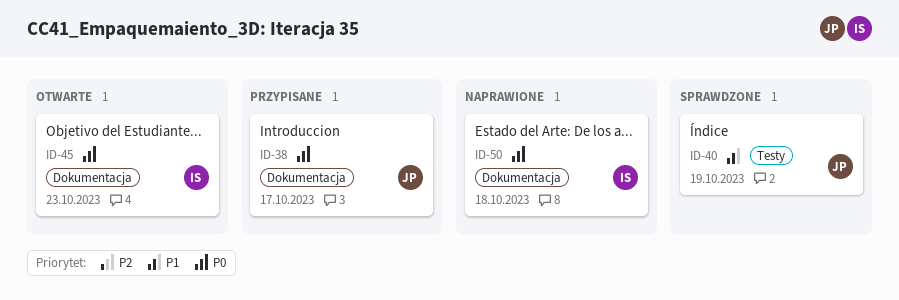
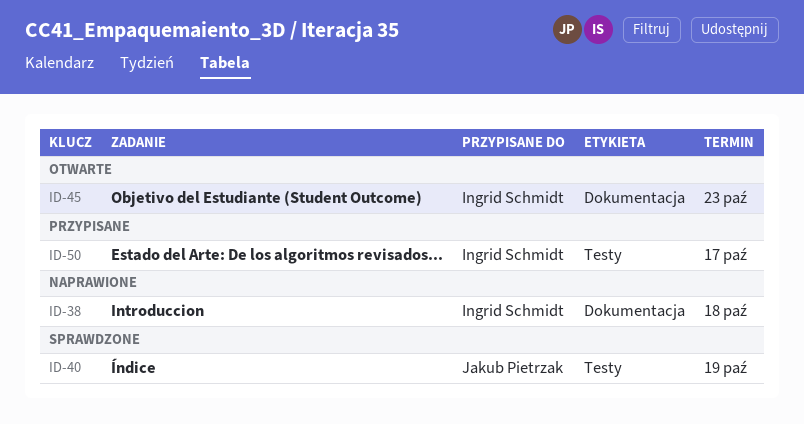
ID-38, status: Przypisane -> Naprawione
ID-38, owner: Jakub Pietrzak -> Ingrid Schmidt
ID-38, due: Oct 17 -> Oct 18
ID-50, status: Naprawione -> Przypisane
ID-50, label: Dokumentacja -> Testy
ID-50, due: Oct 18 -> Oct 17

